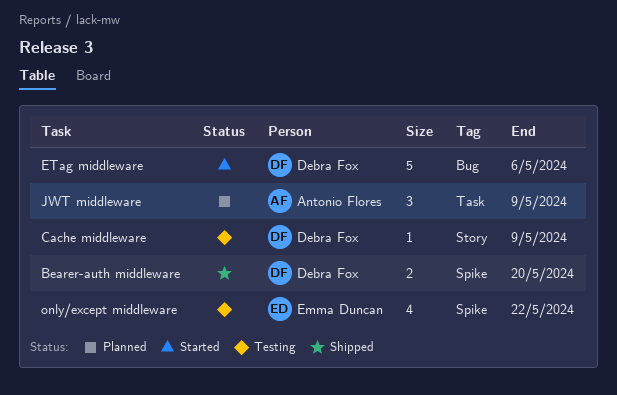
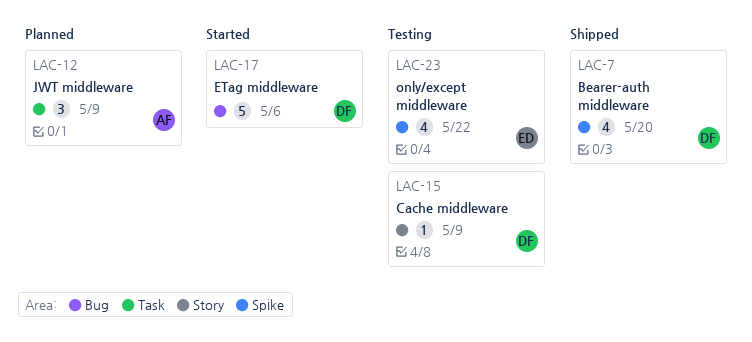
Bearer-auth middleware, estimate: 2 -> 4

